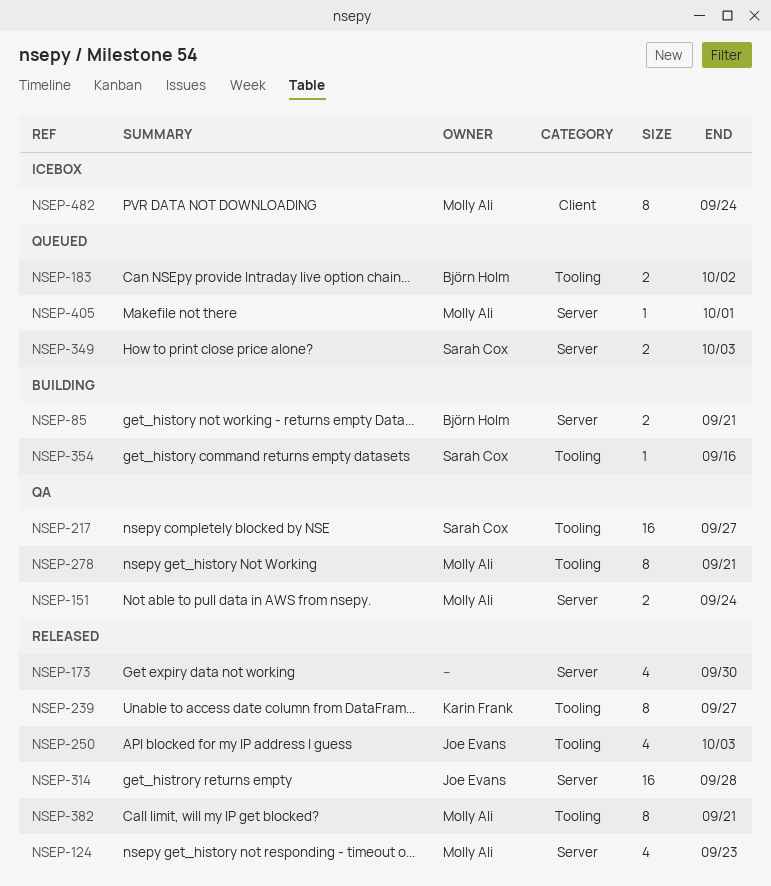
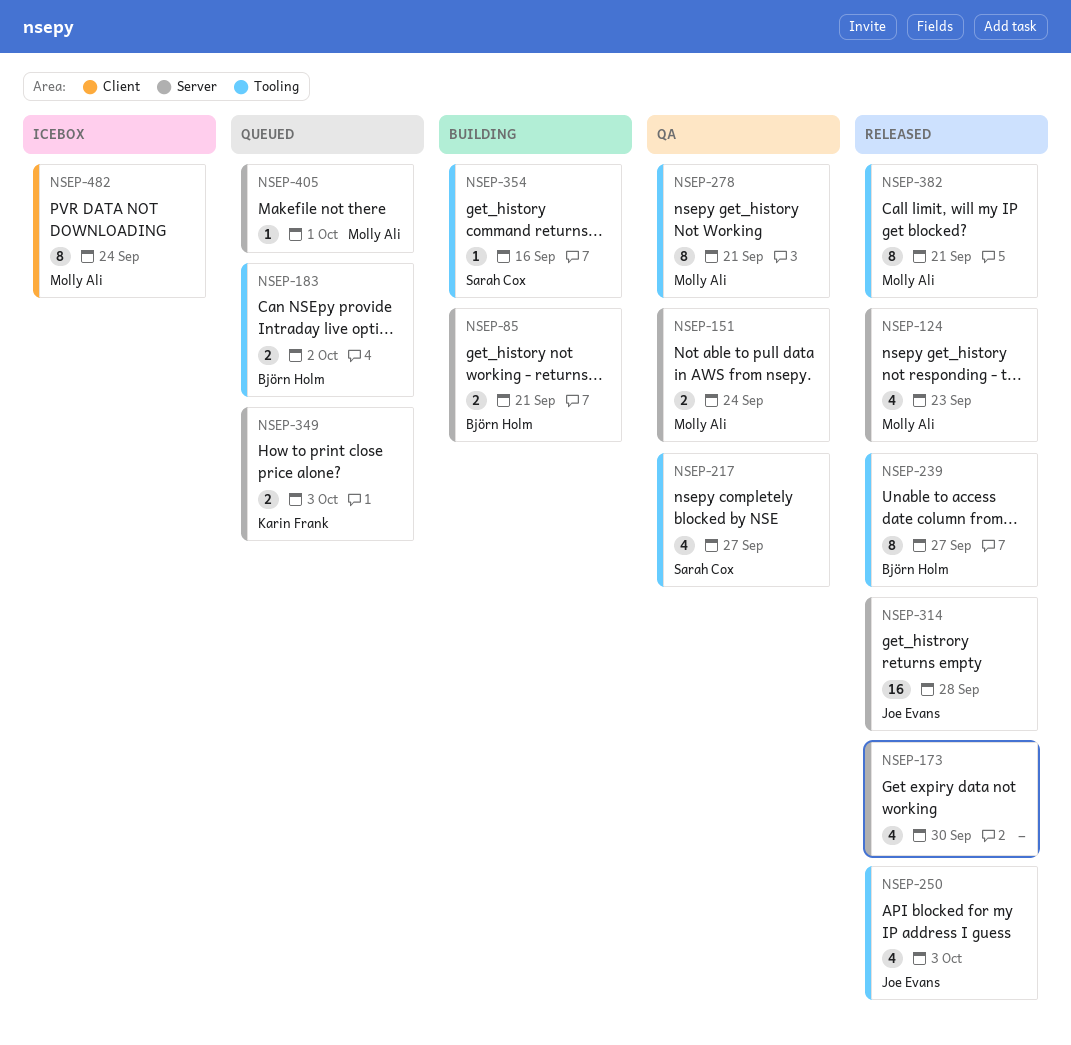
NSEP-217, estimate: 16 -> 4
NSEP-239, owner: Karin Frank -> Björn Holm
NSEP-349, owner: Sarah Cox -> Karin Frank

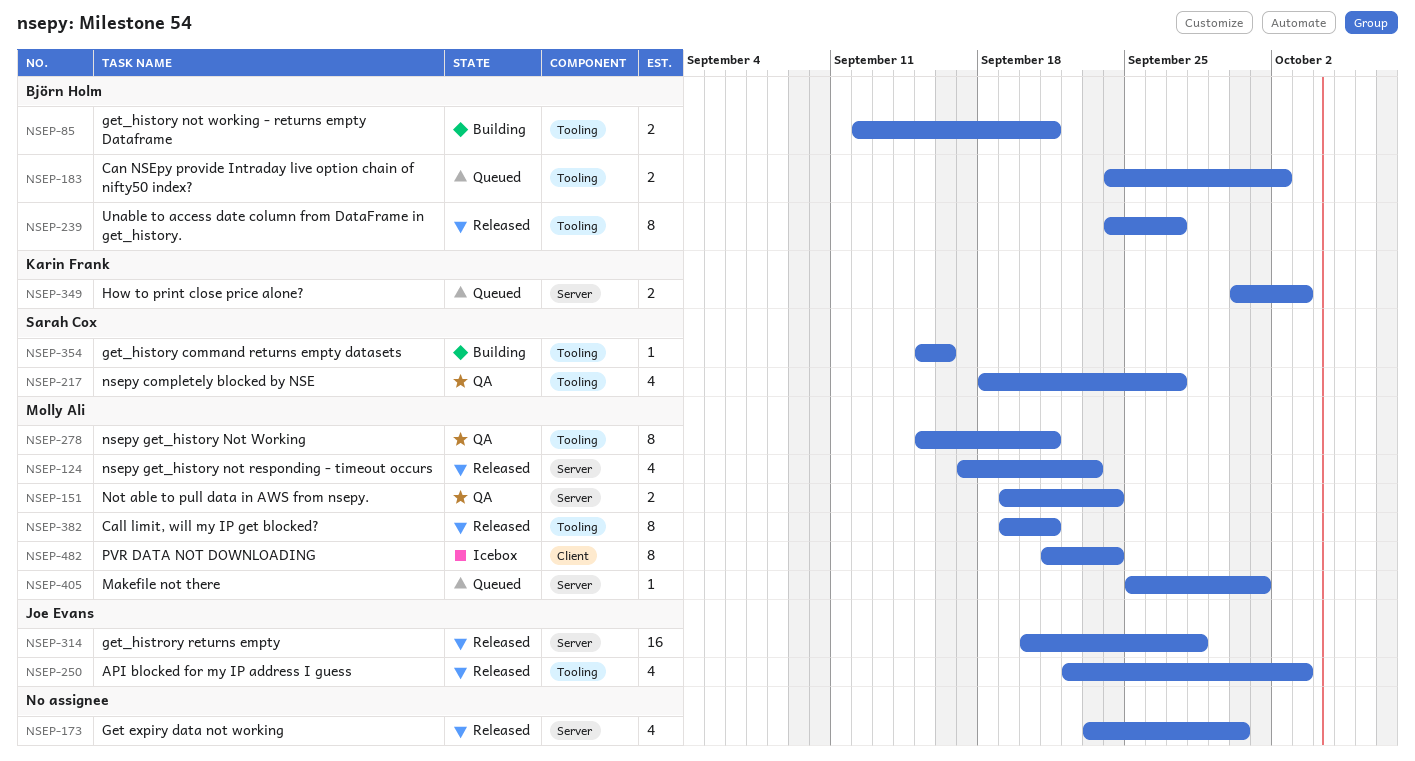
NSEP-85, label: Server -> Tooling

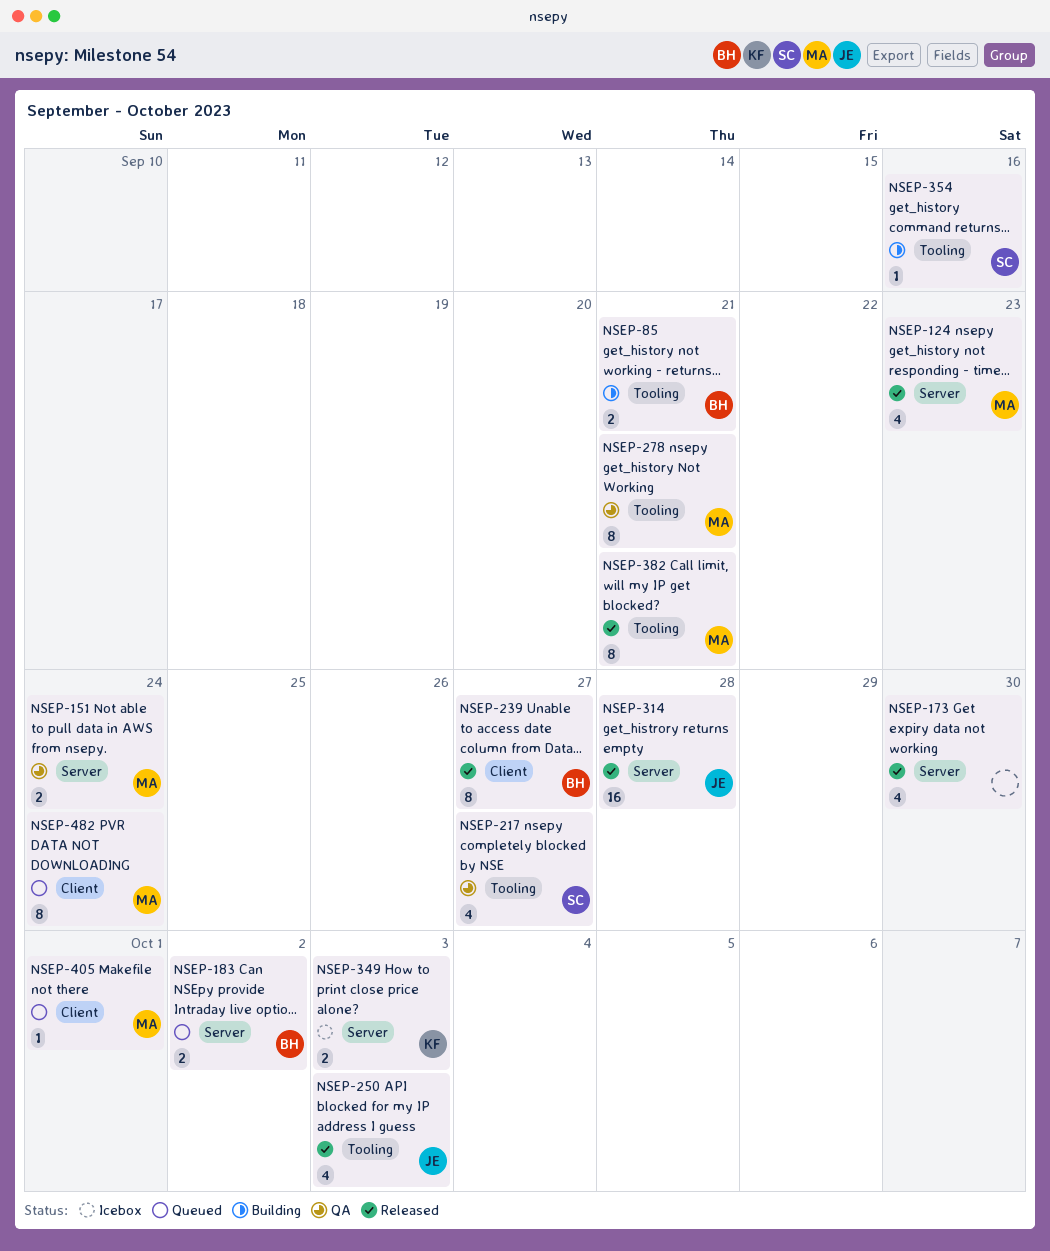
NSEP-183, label: Tooling -> Server
NSEP-239, label: Tooling -> Client
NSEP-349, status: Queued -> Icebox
NSEP-405, label: Server -> Client
NSEP-482, status: Icebox -> Queued

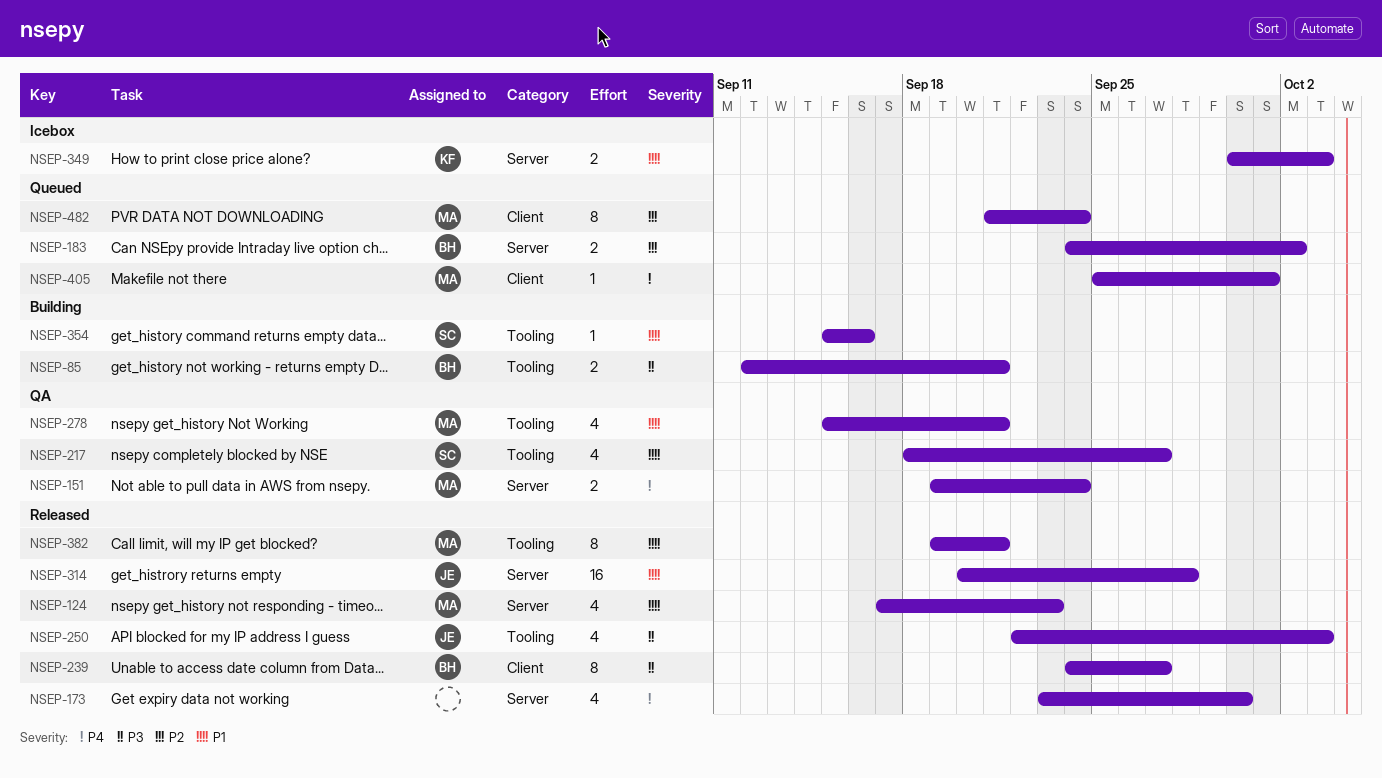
NSEP-278, estimate: 8 -> 4

